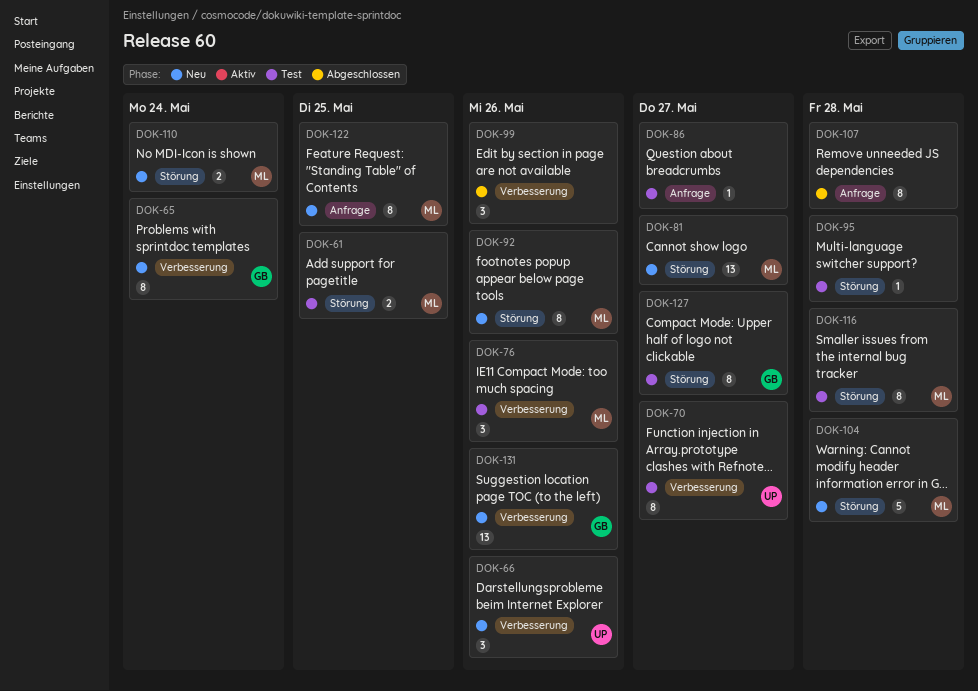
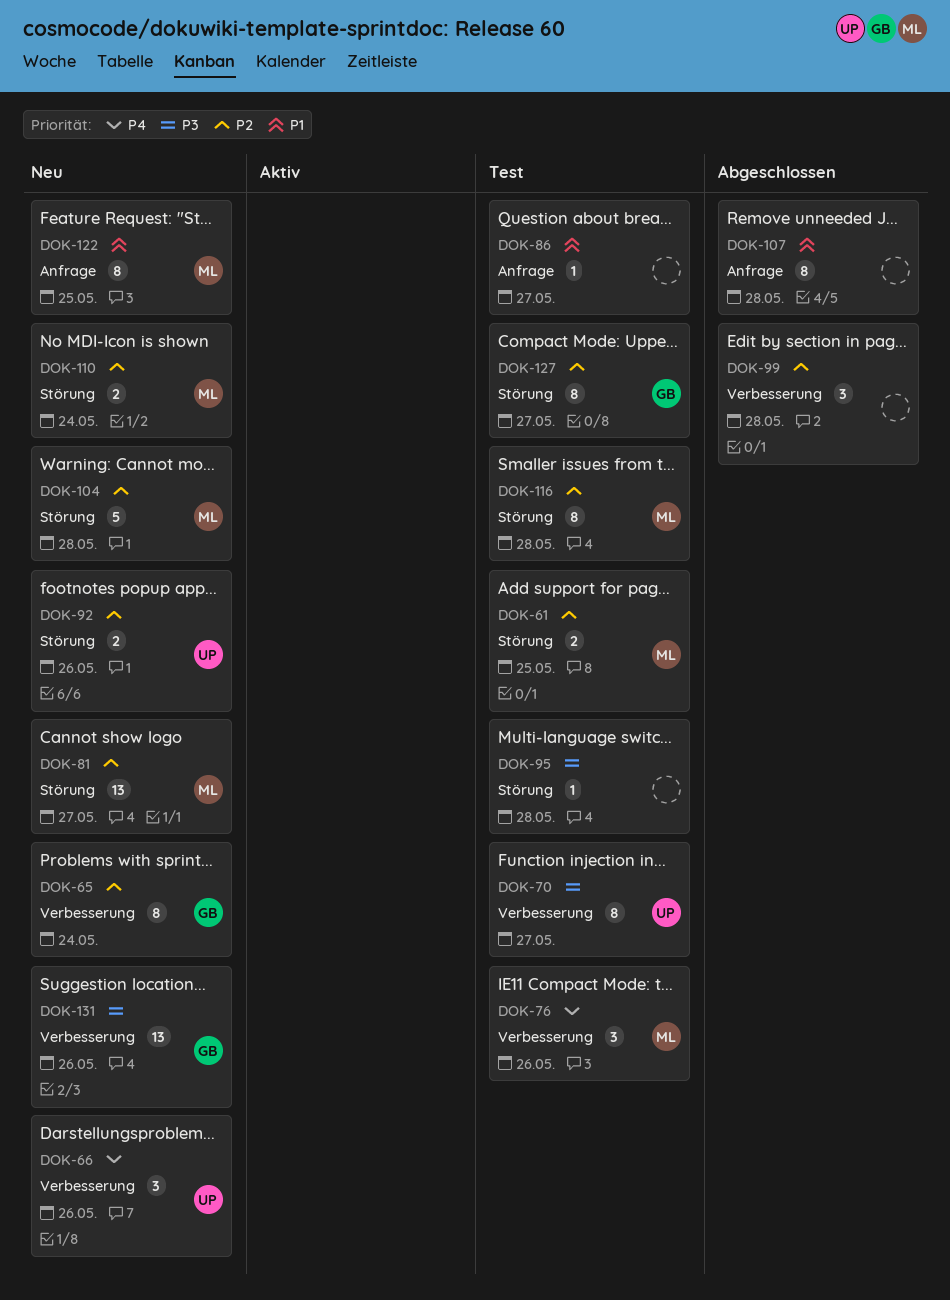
DOK-92, owner: ML -> UP
DOK-92, estimate: 8 -> 2
DOK-99, due: May 26 -> May 28

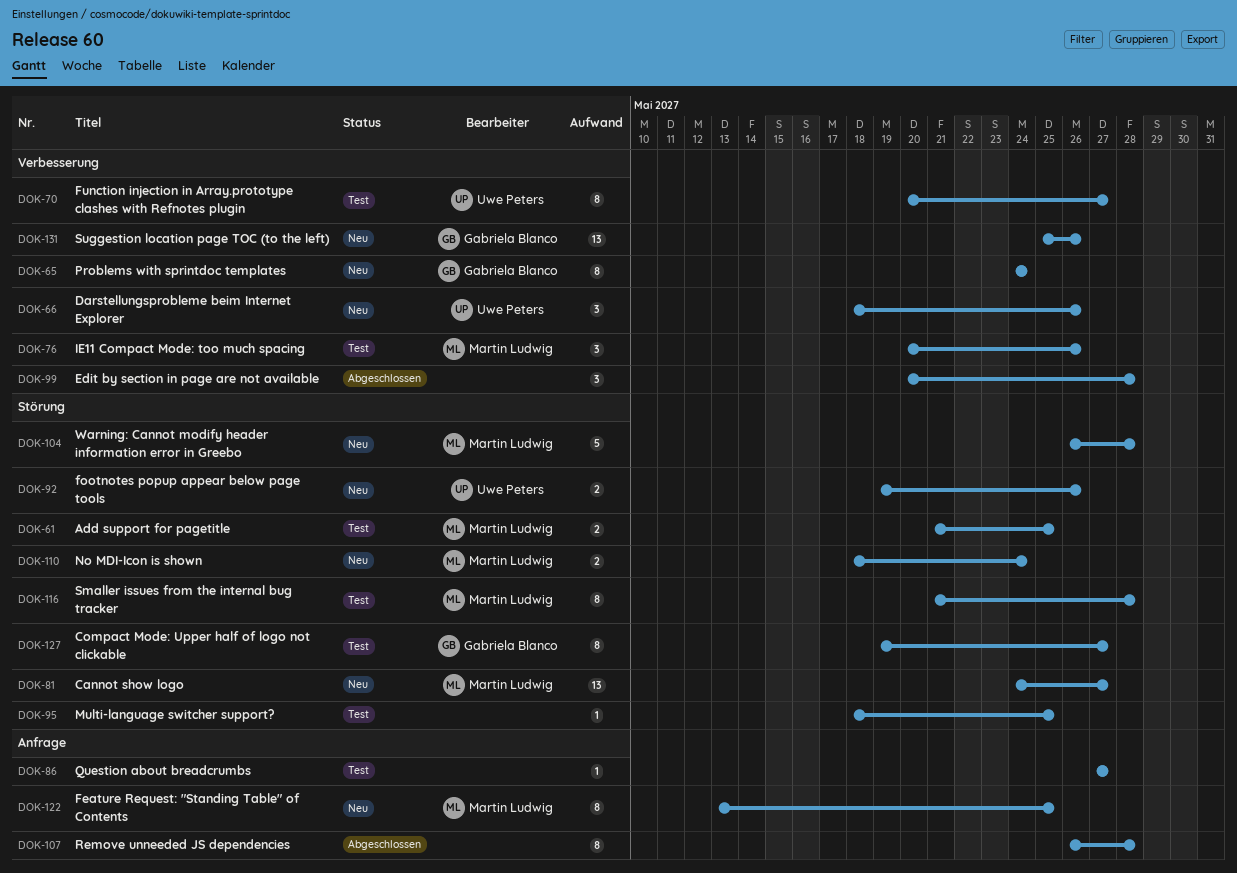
DOK-95, due: May 28 -> May 25

